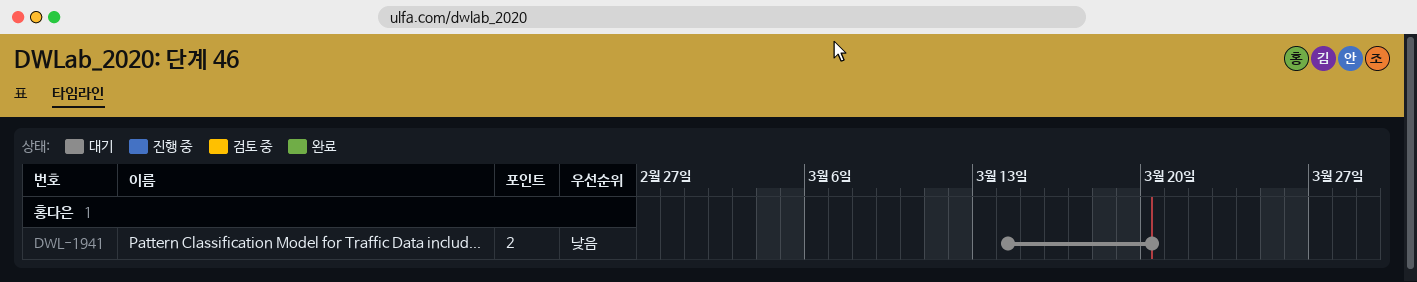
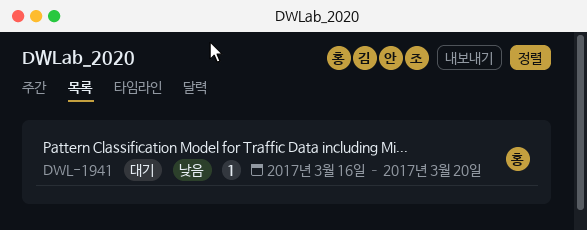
DWL-1941, estimate: 2 -> 1
DWL-1941, start: Mar 14 -> Mar 16

